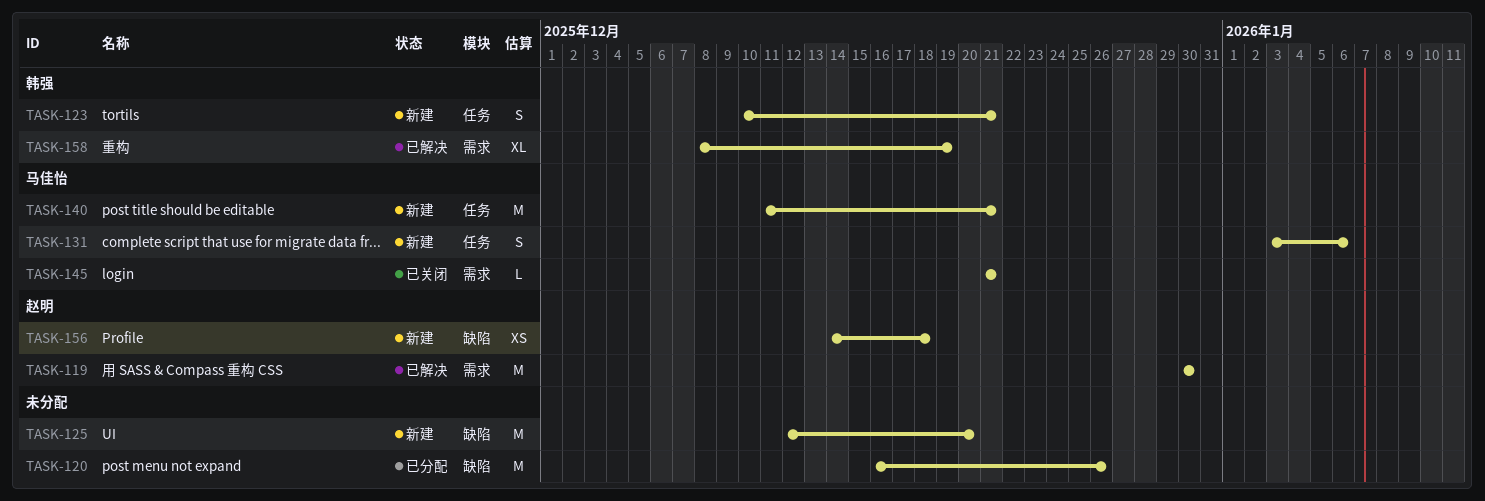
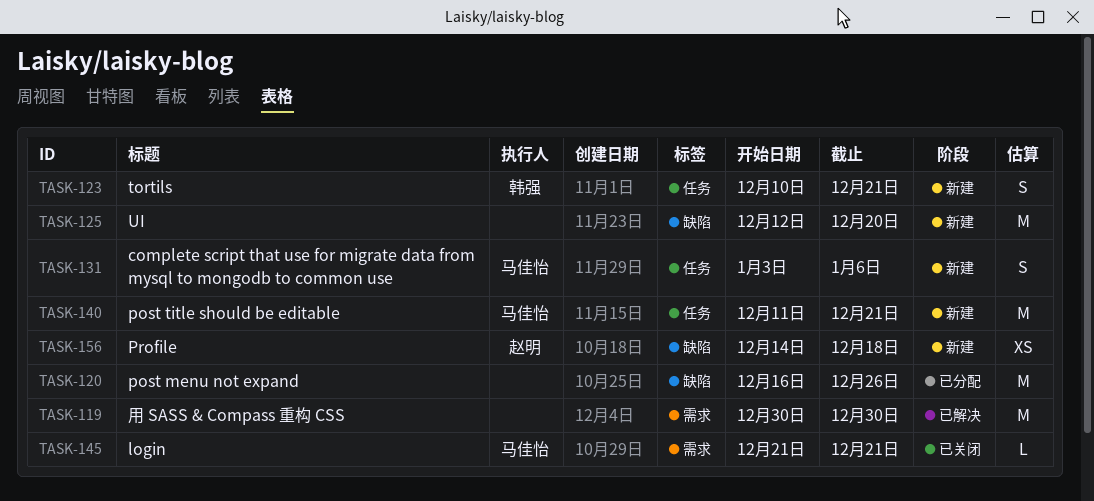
TASK-119, owner: 赵明 -> none
TASK-158: present -> none

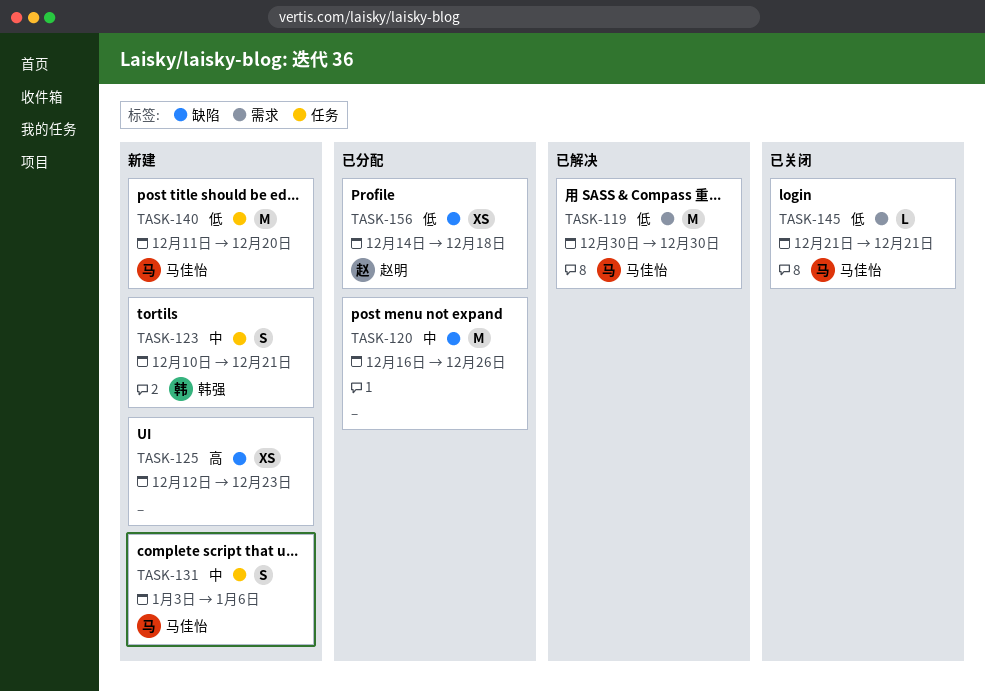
TASK-119, owner: none -> 马佳怡
TASK-125, estimate: M -> XS
TASK-125, due: Dec 20 -> Dec 23
TASK-140, due: Dec 21 -> Dec 20
TASK-156, status: 新建 -> 已分配

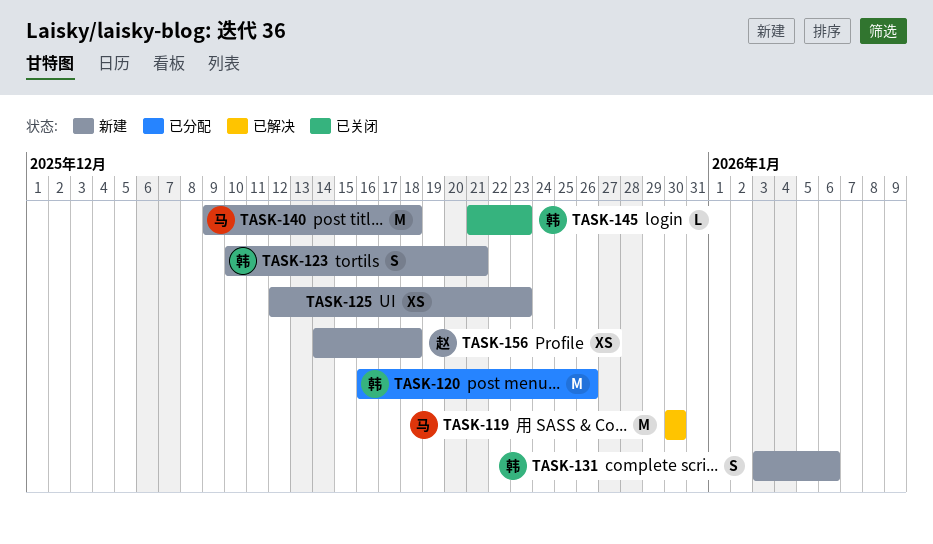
TASK-120, owner: none -> 韩强
TASK-131, owner: 马佳怡 -> 韩强
TASK-140, start: Dec 11 -> Dec 9
TASK-140, due: Dec 20 -> Dec 18
TASK-145, owner: 马佳怡 -> 韩强
TASK-145, due: Dec 21 -> Dec 23
TASK-156, status: 已分配 -> 新建

